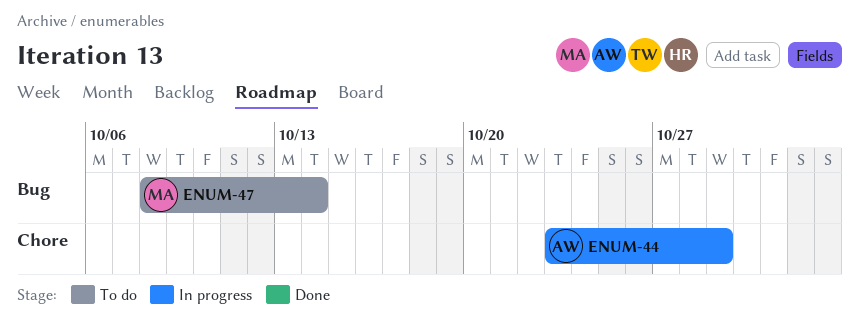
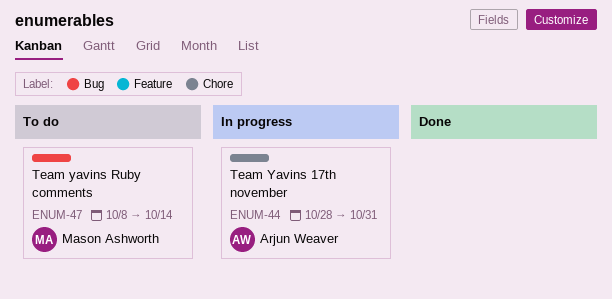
ENUM-44, start: Oct 23 -> Oct 28
ENUM-44, due: Oct 29 -> Oct 31

